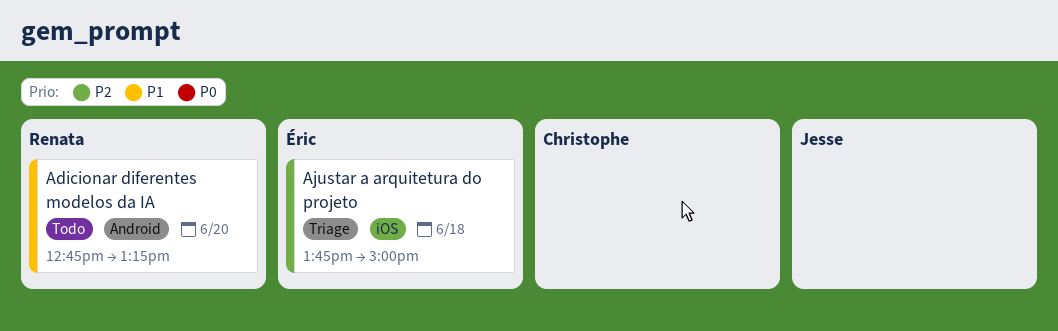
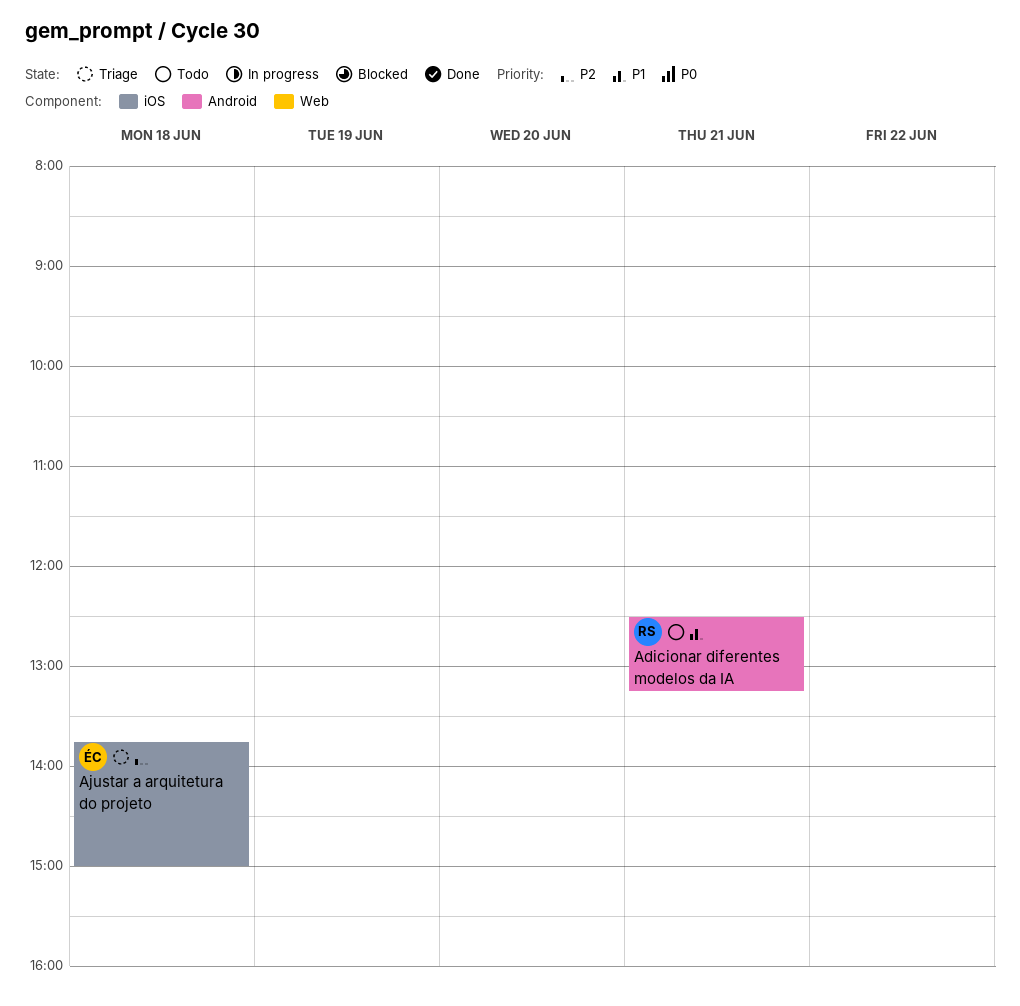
Adicionar diferentes modelos da IA, day: Jun 20 -> Jun 21
Adicionar diferentes modelos da IA, begins: 12:45 -> 12:30

